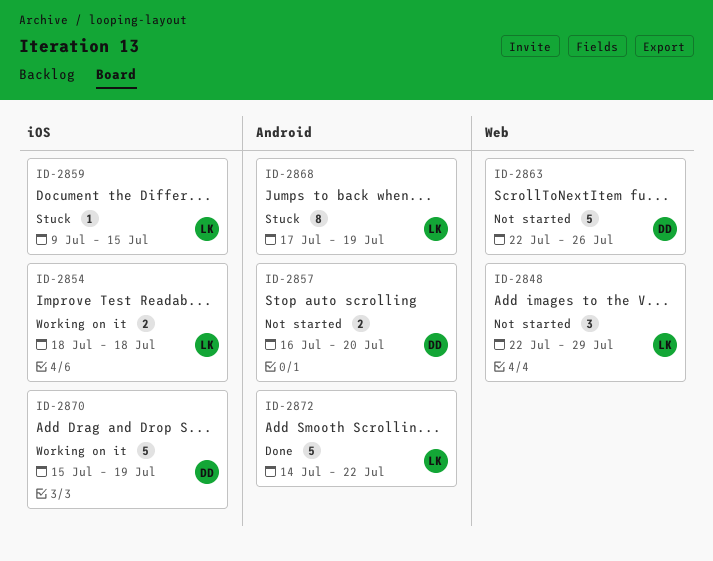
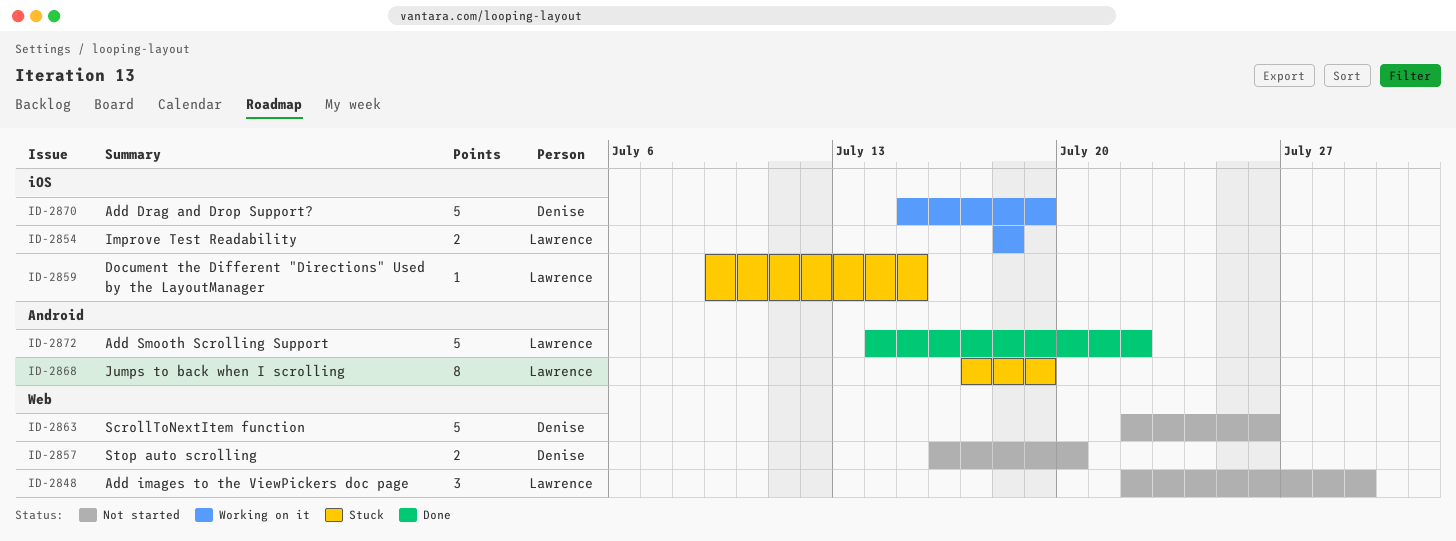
ID-2857, label: Android -> Web

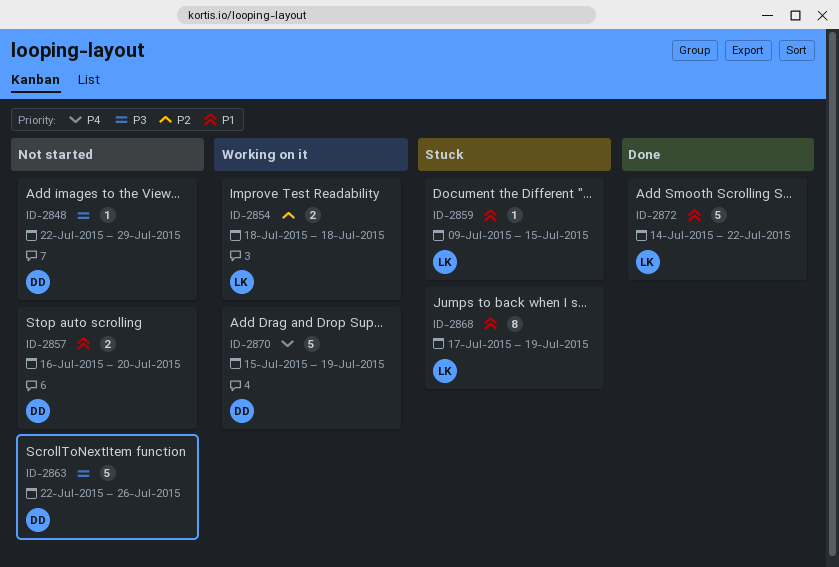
ID-2848, owner: Lawrence -> Denise
ID-2848, estimate: 3 -> 1

